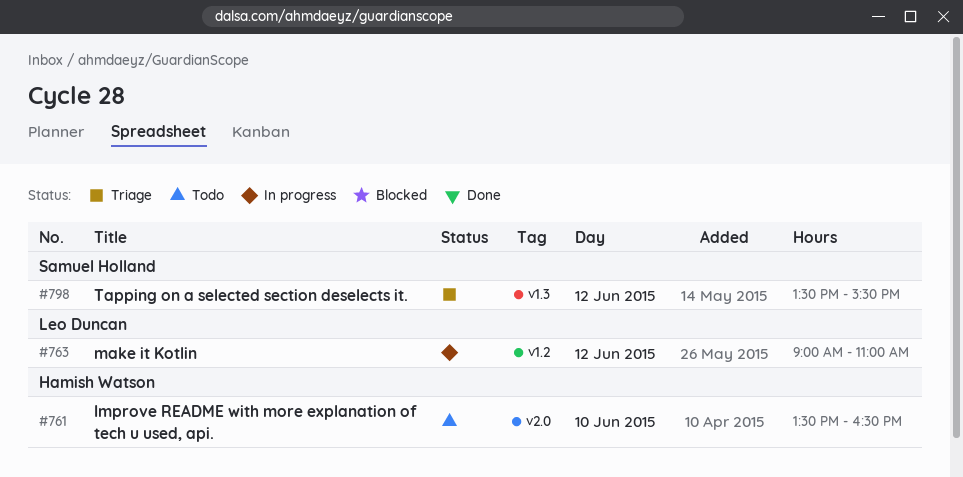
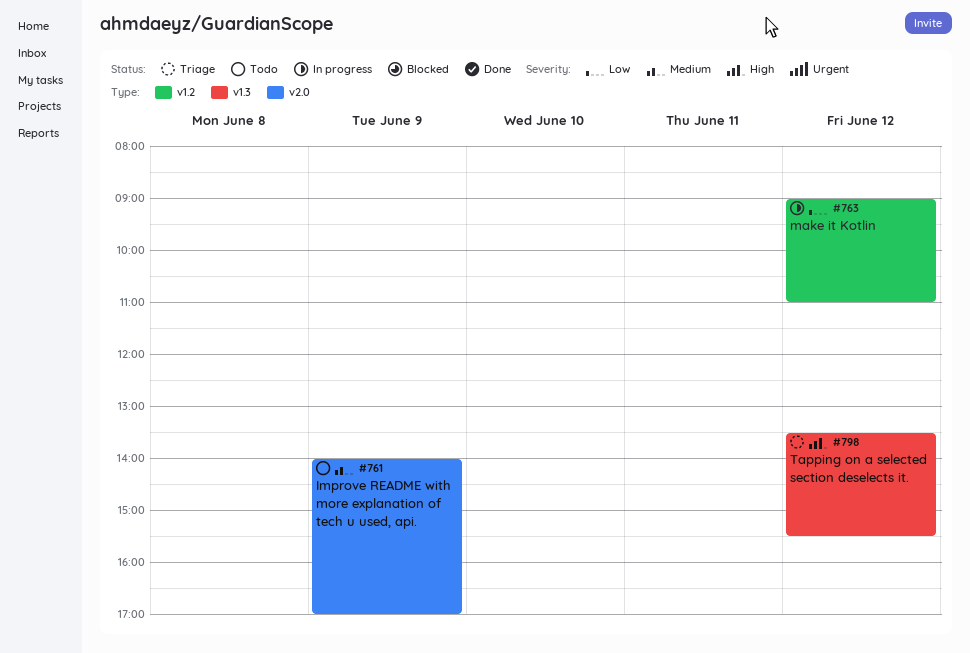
#761, day: Jun 10 -> Jun 9
#761, begins: 13:30 -> 14:00
#761, ends: 16:30 -> 17:00

